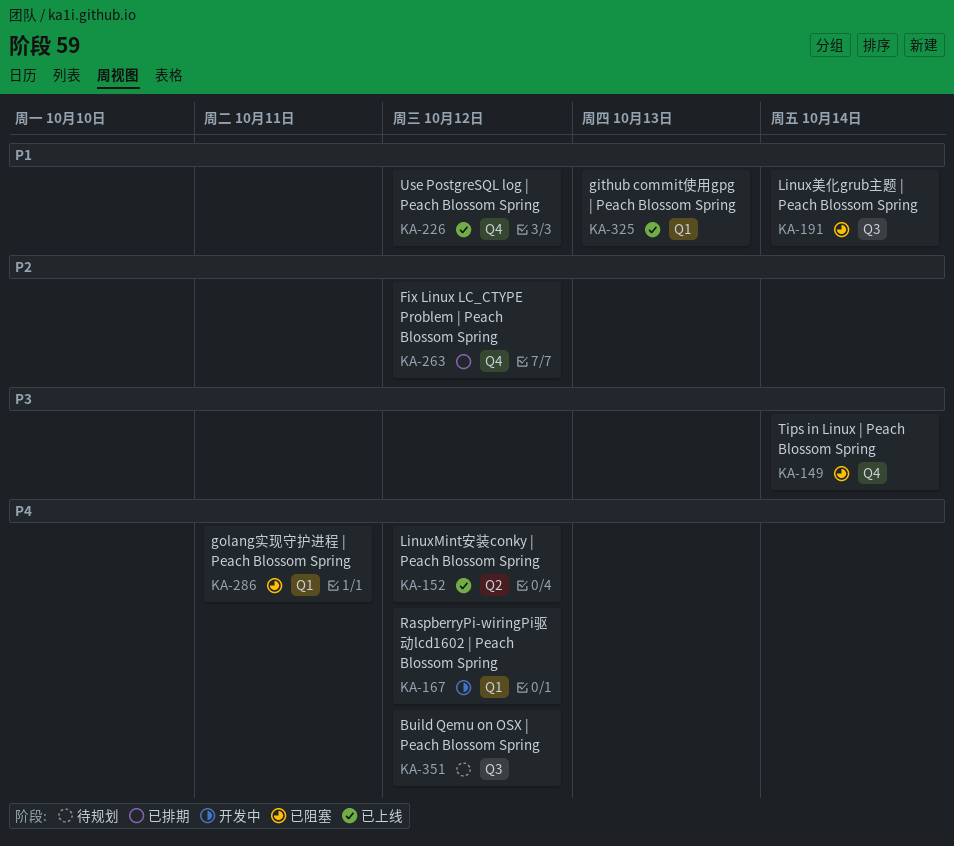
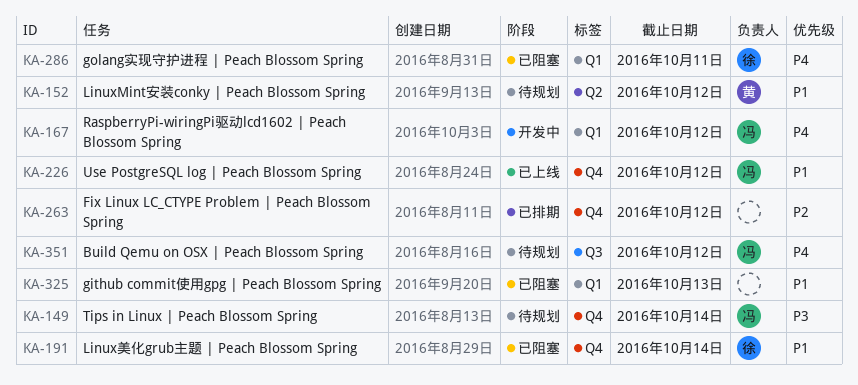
KA-149, status: 已阻塞 -> 待规划
KA-152, status: 已上线 -> 待规划
KA-152, priority: P4 -> P1
KA-191, label: Q3 -> Q4
KA-325, status: 已上线 -> 已阻塞

